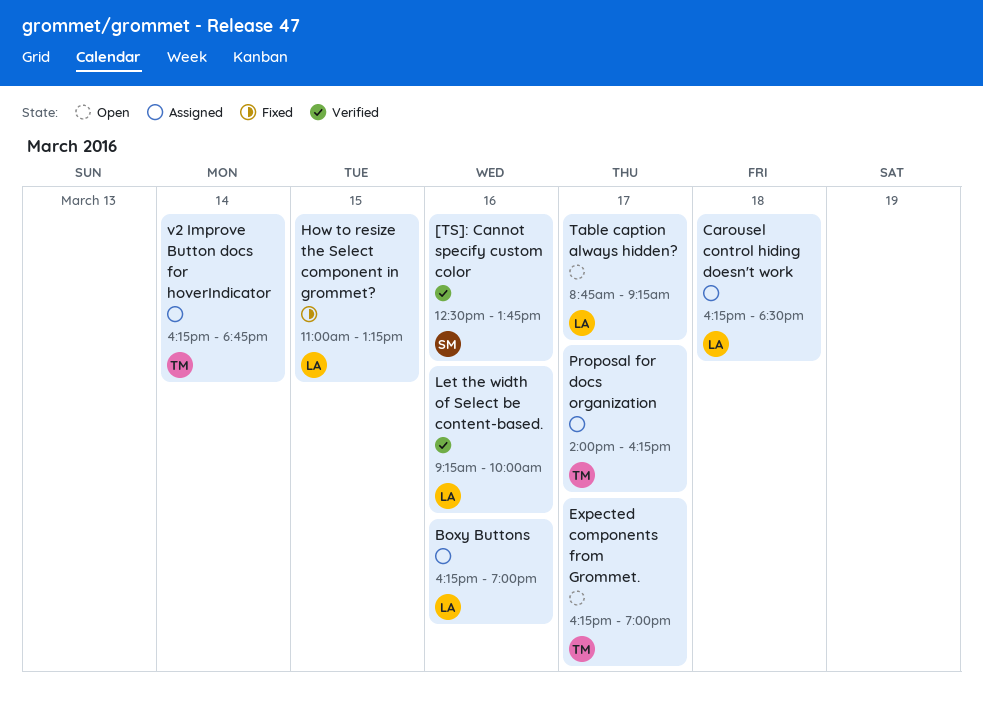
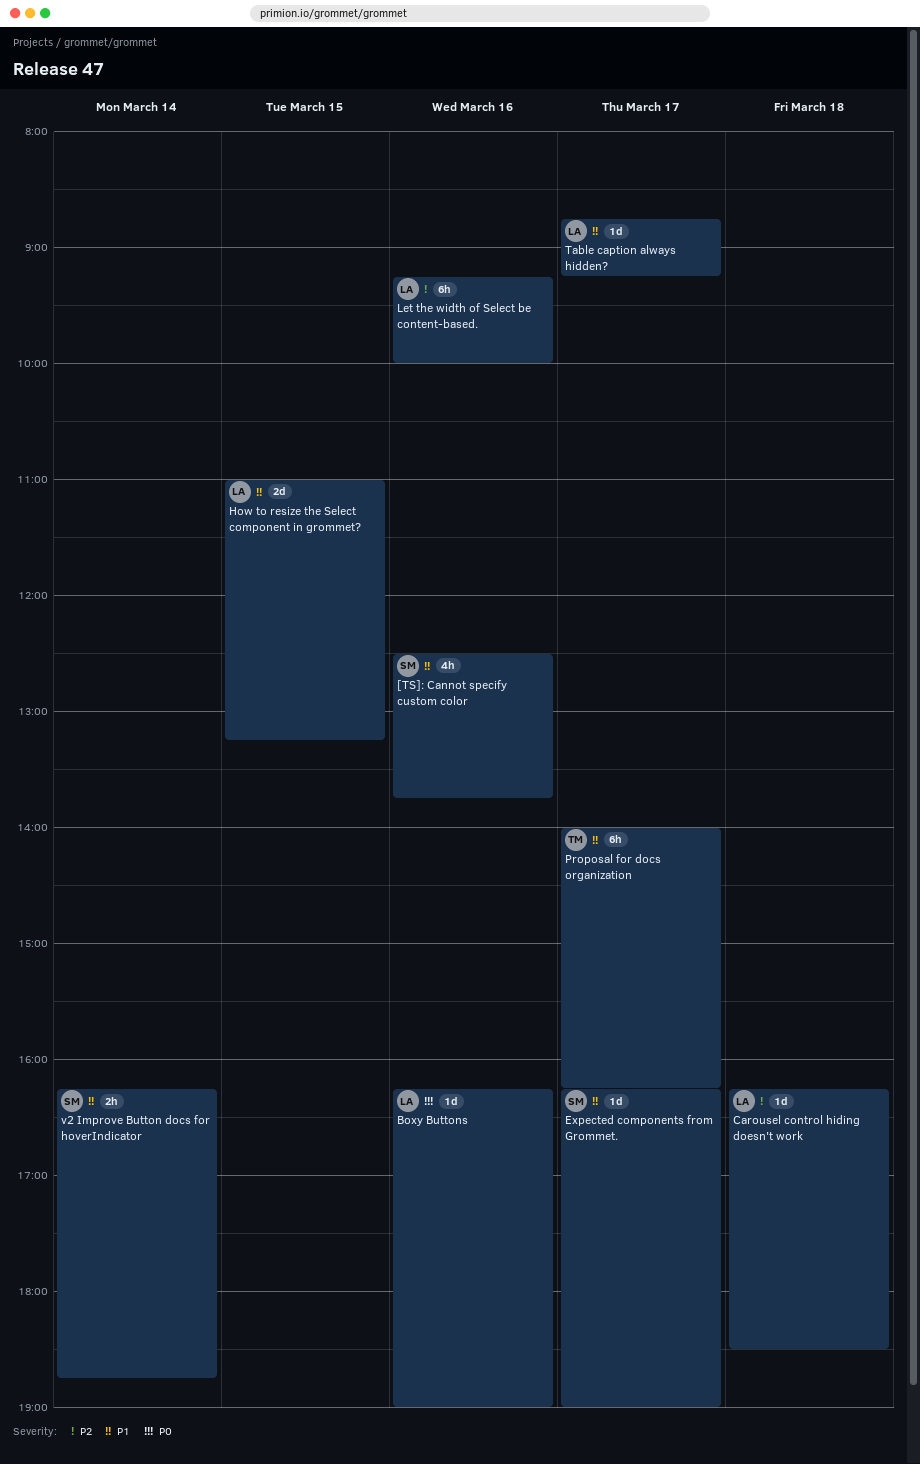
Expected components from Grommet., owner: TM -> SM
v2 Improve Button docs for hoverIndicator, owner: TM -> SM

